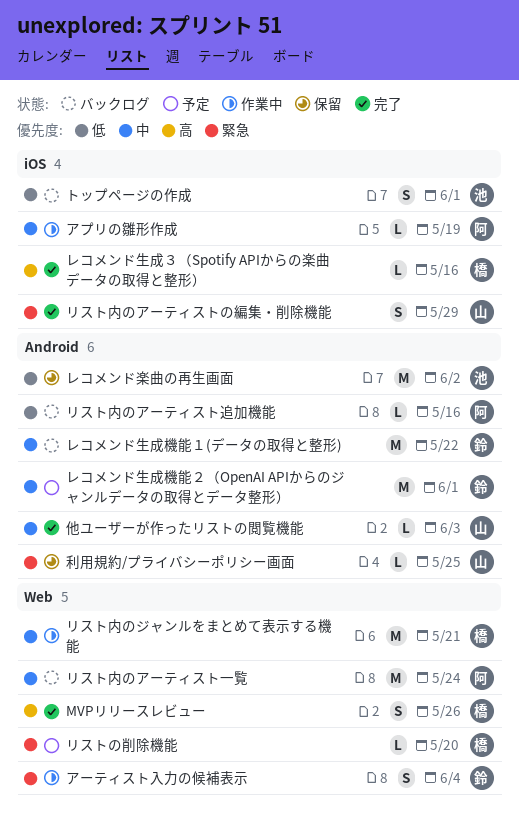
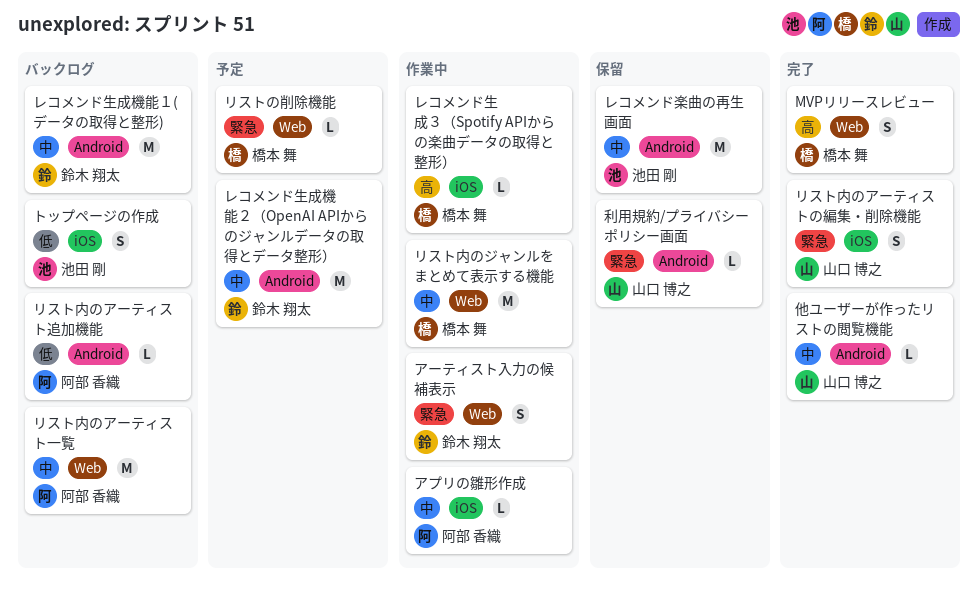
レコメンド楽曲の再生画面, priority: 低 -> 中
レコメンド生成３（Spotify APIからの楽曲データの取得と整形）, status: 完了 -> 作業中

